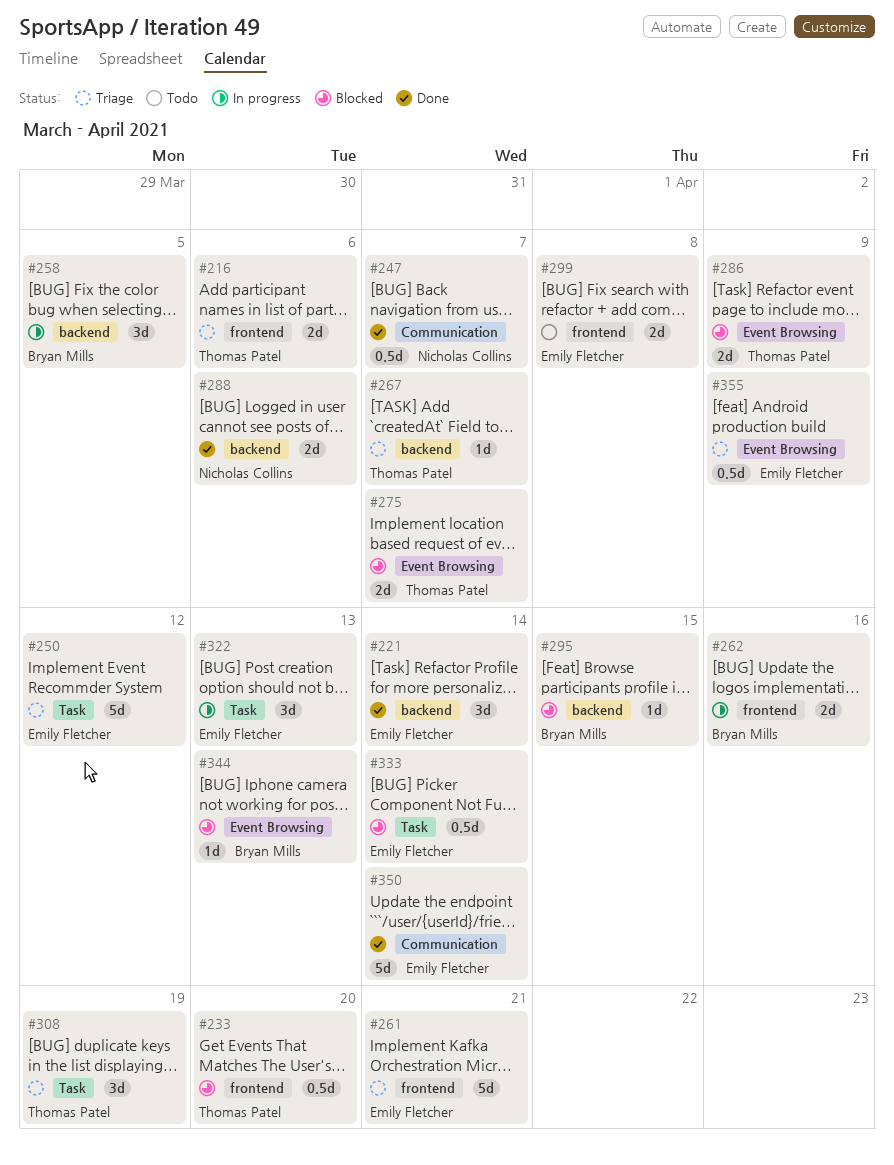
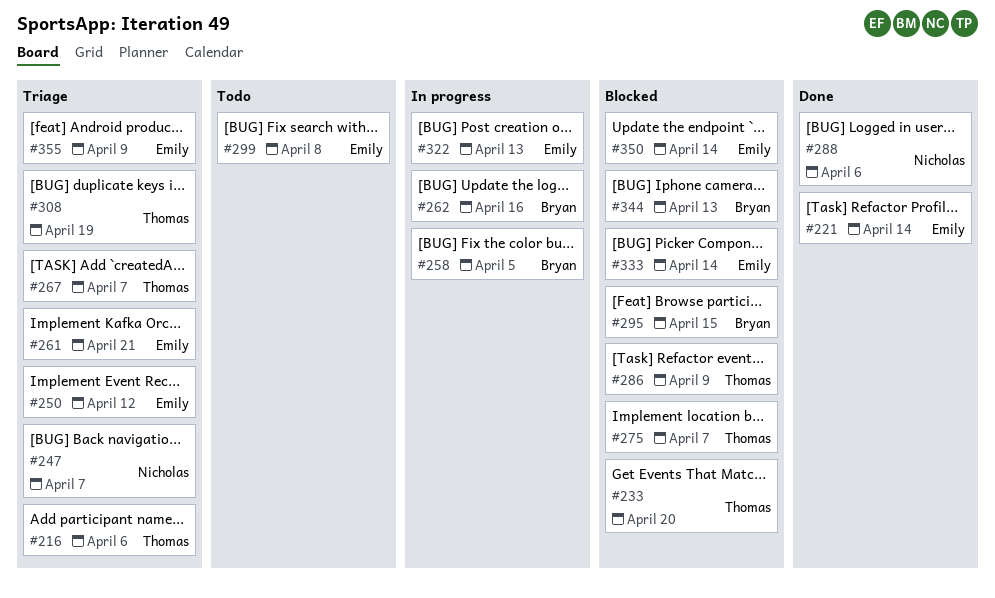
#247, status: Done -> Triage
#350, status: Done -> Blocked

